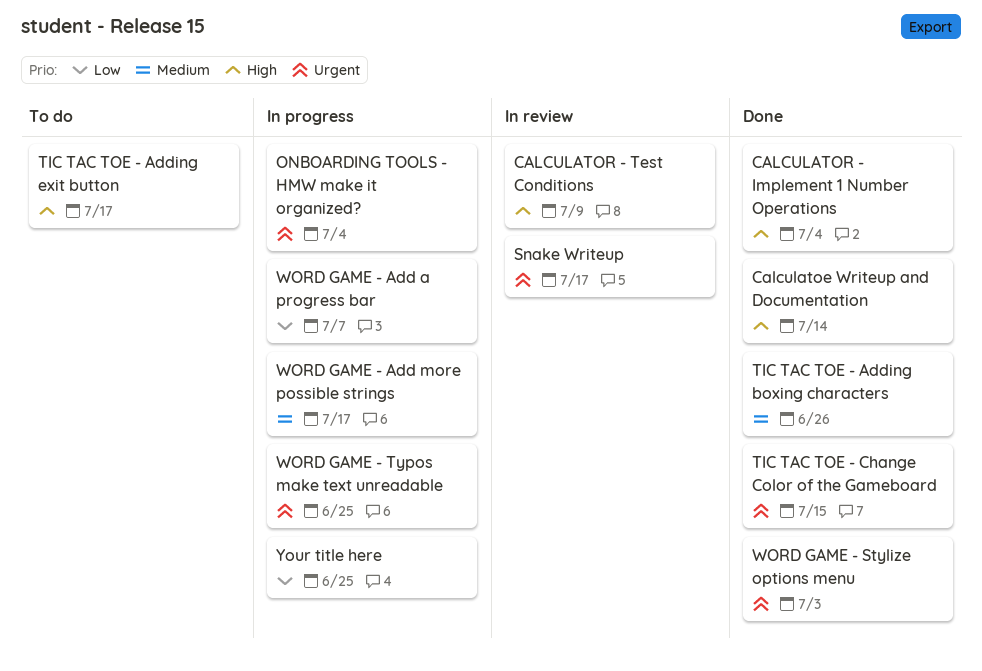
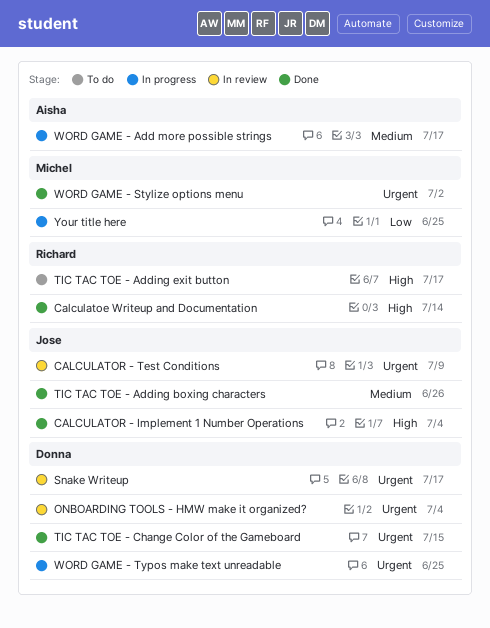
CALCULATOR - Test Conditions, priority: High -> Urgent
ONBOARDING TOOLS - HMW make it organized?, status: In progress -> In review
WORD GAME - Add a progress bar: present -> none
WORD GAME - Stylize options menu, due: Jul 3 -> Jul 2

